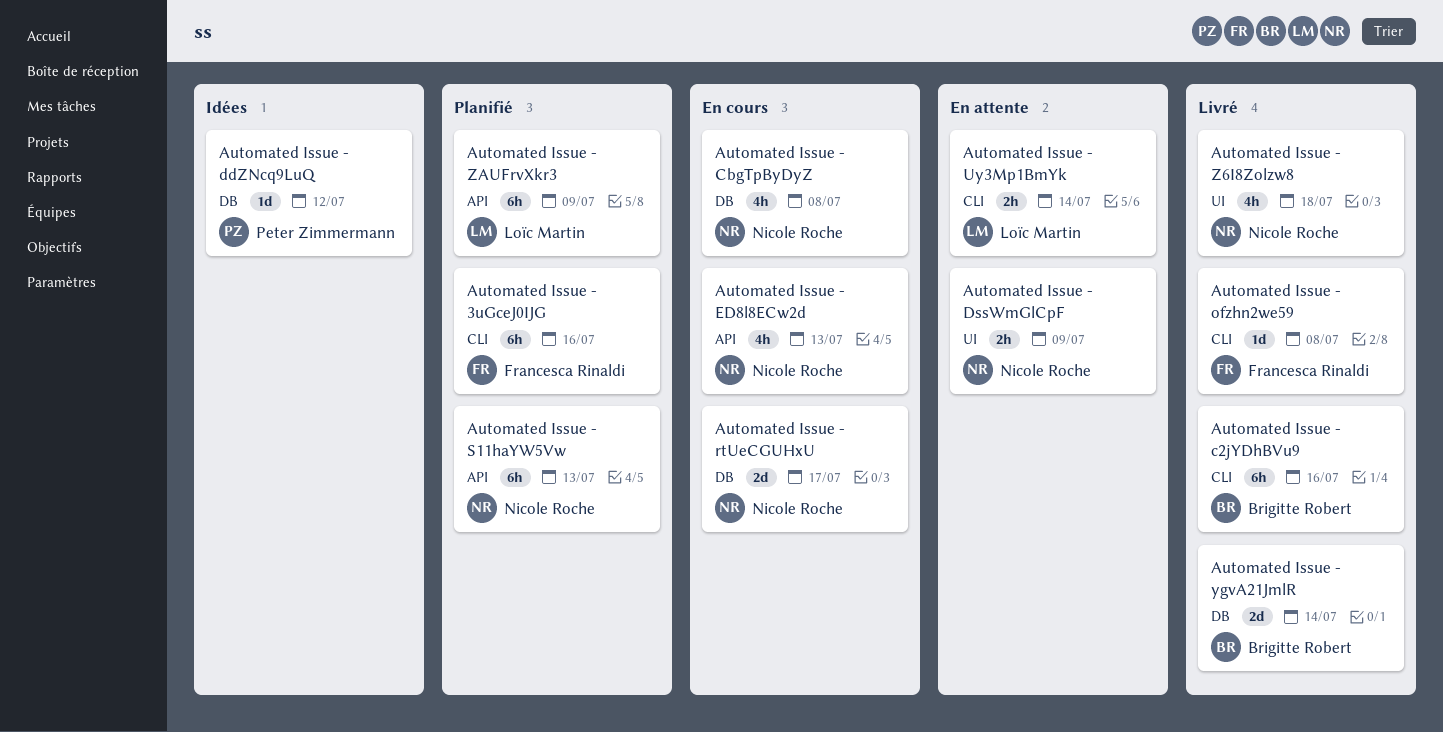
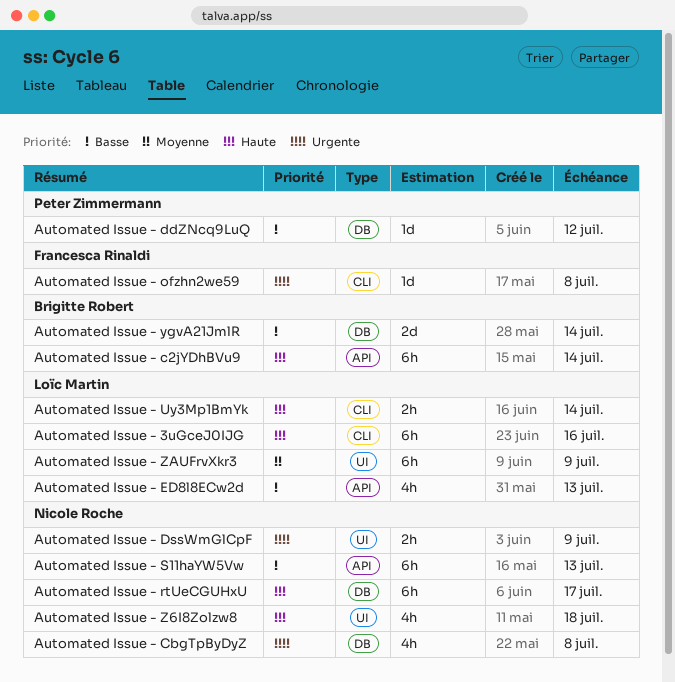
Automated Issue - 3uGceJ0IJG, owner: Francesca Rinaldi -> Loïc Martin
Automated Issue - c2jYDhBVu9, label: CLI -> API
Automated Issue - c2jYDhBVu9, due: Jul 16 -> Jul 14
Automated Issue - ED8l8ECw2d, owner: Nicole Roche -> Loïc Martin
Automated Issue - rtUeCGUHxU, estimate: 2d -> 6h
Automated Issue - ZAUFrvXkr3, label: API -> UI

